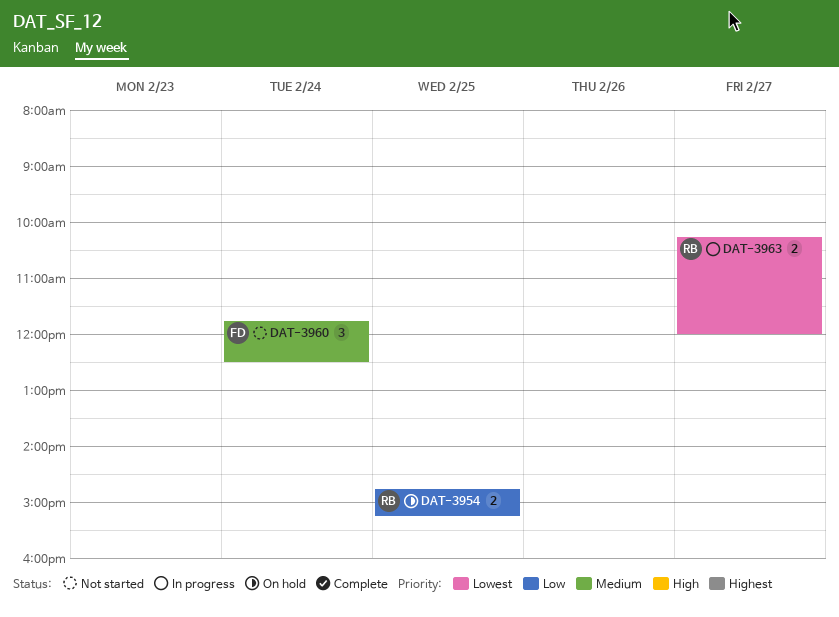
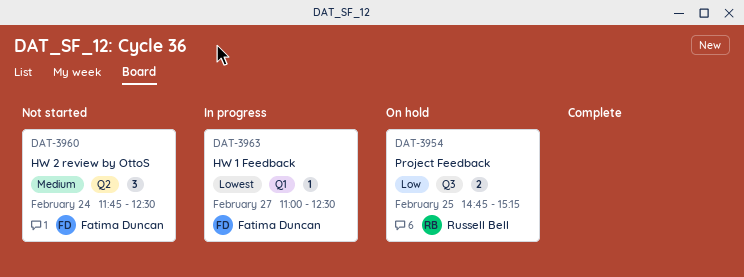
DAT-3963, owner: Russell Bell -> Fatima Duncan
DAT-3963, estimate: 2 -> 1
DAT-3963, begins: 10:15 -> 11:00
DAT-3963, ends: 12:00 -> 12:30

